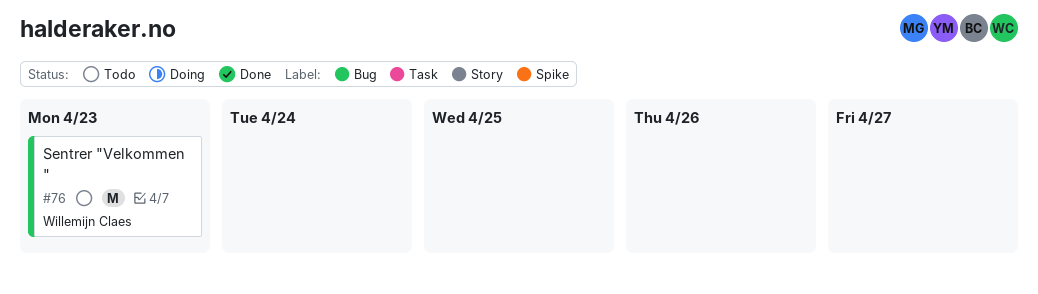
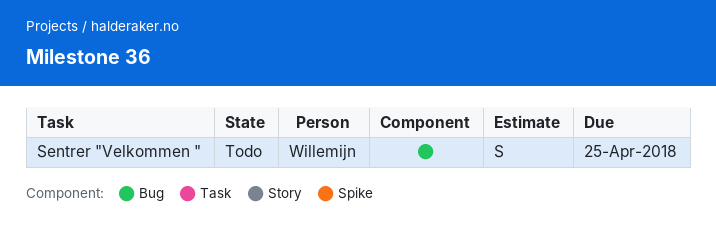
Sentrer "Velkommen ", estimate: M -> S
Sentrer "Velkommen ", due: Apr 23 -> Apr 25

